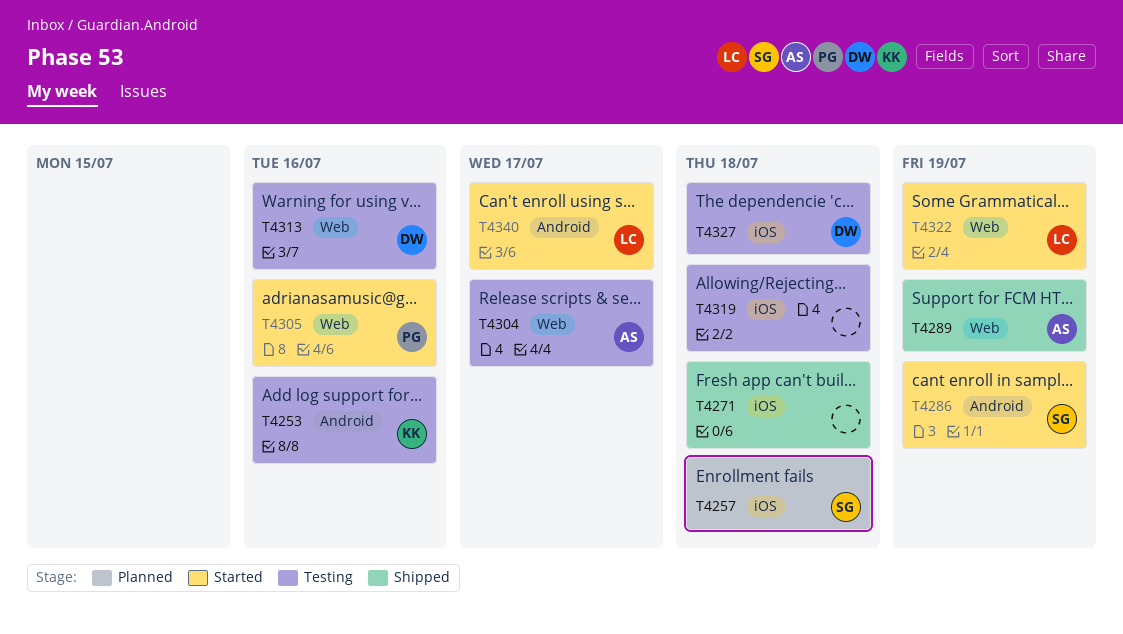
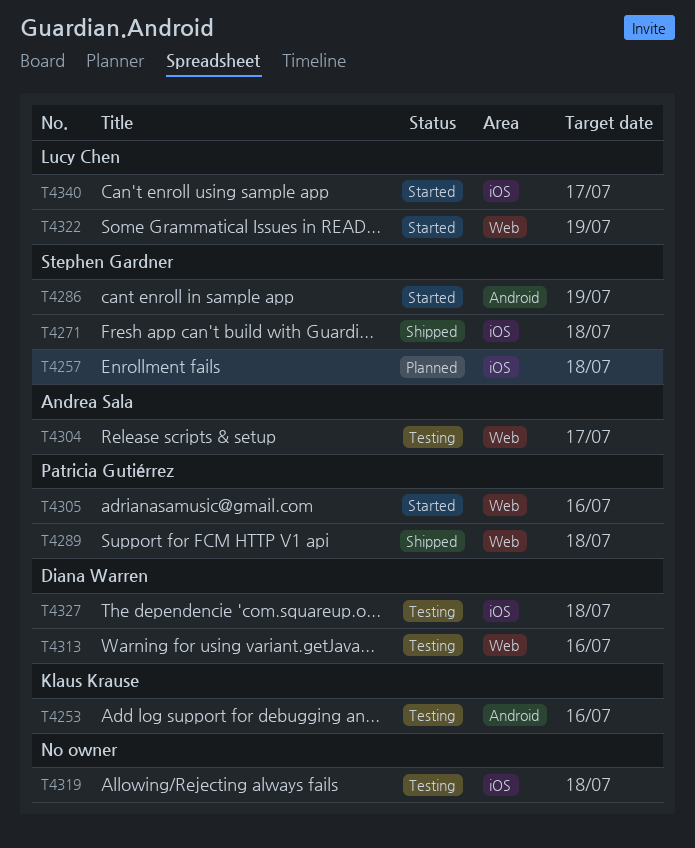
T4271, owner: none -> Stephen Gardner
T4289, owner: Andrea Sala -> Patricia Gutiérrez
T4289, due: Jul 19 -> Jul 18
T4340, label: Android -> iOS

